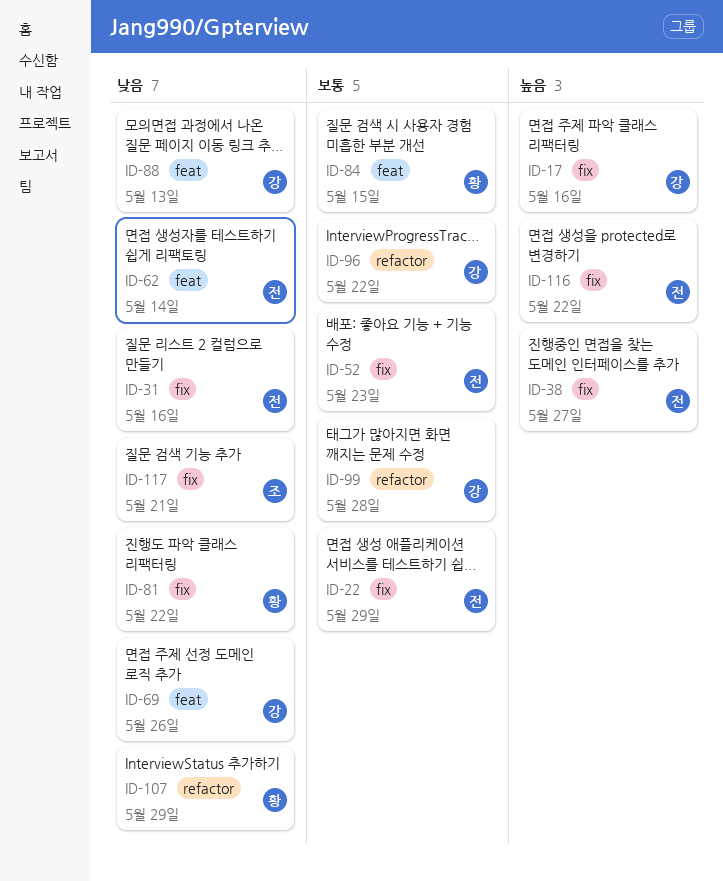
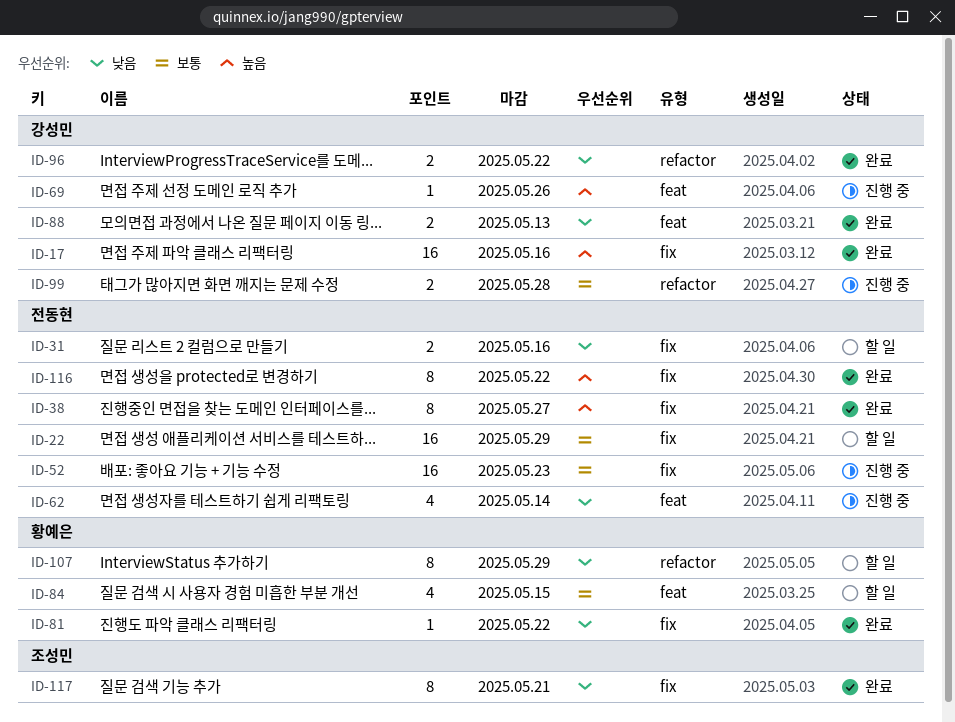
ID-69, priority: 낮음 -> 높음
ID-96, priority: 보통 -> 낮음

